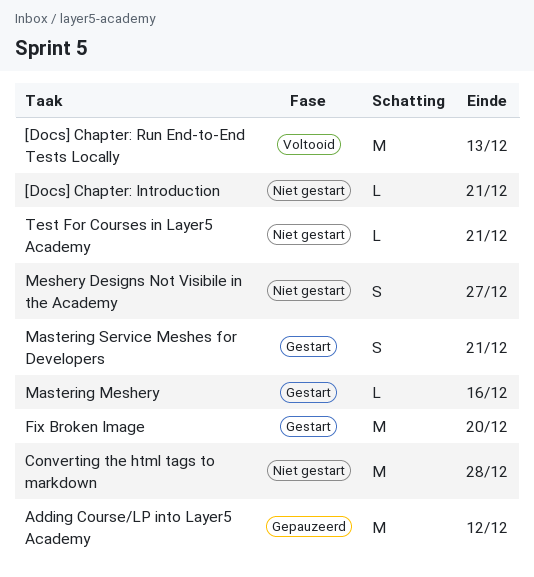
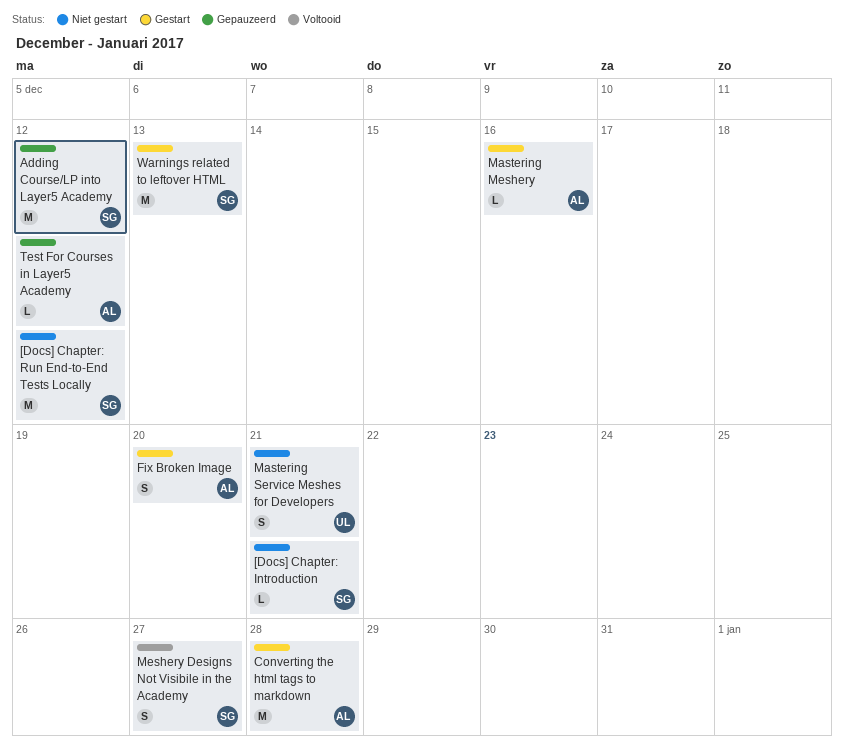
[Docs] Chapter: Run End-to-End Tests Locally, status: Voltooid -> Niet gestart
[Docs] Chapter: Run End-to-End Tests Locally, due: Dec 13 -> Dec 12
Converting the html tags to markdown, status: Niet gestart -> Gestart
Fix Broken Image, estimate: M -> S
Mastering Service Meshes for Developers, status: Gestart -> Niet gestart
Meshery Designs Not Visibile in the Academy, status: Niet gestart -> Voltooid
Test For Courses in Layer5 Academy, status: Niet gestart -> Gepauzeerd
Test For Courses in Layer5 Academy, due: Dec 21 -> Dec 12
Warnings related to leftover HTML: none -> present

